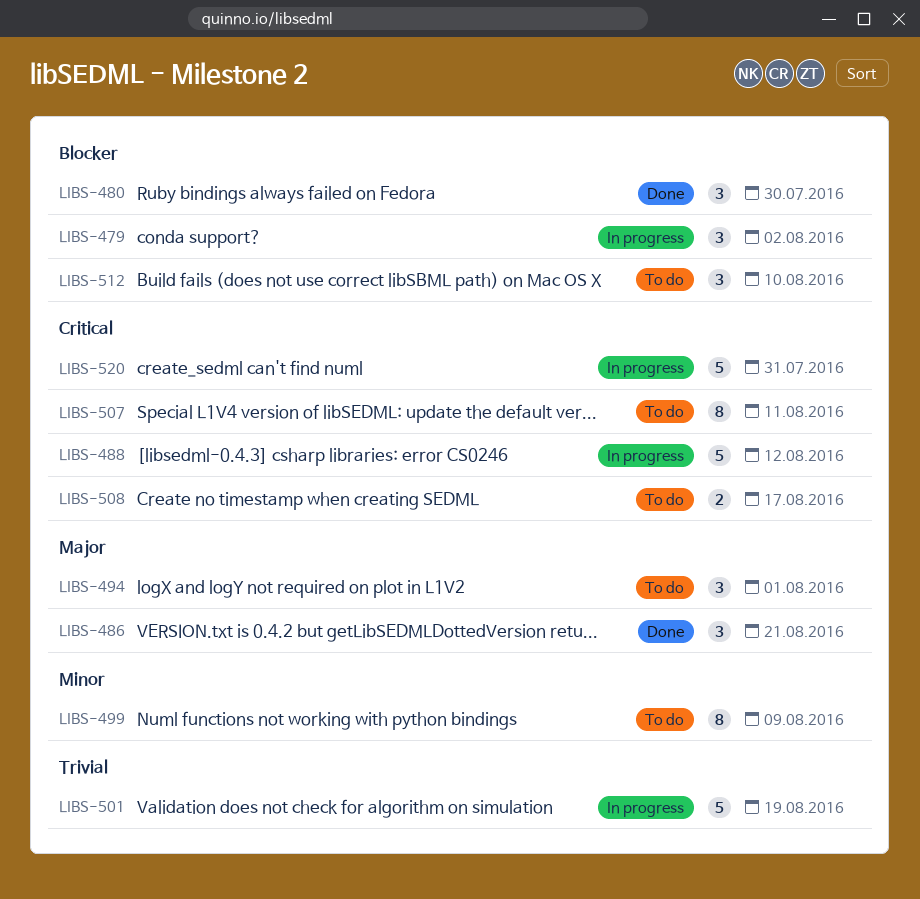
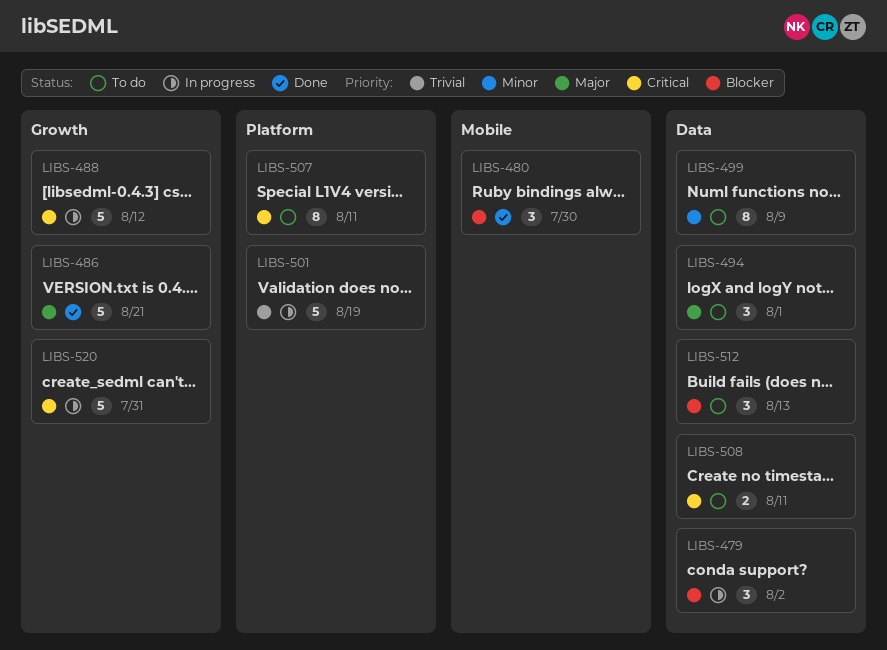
LIBS-486, estimate: 3 -> 5
LIBS-508, due: Aug 17 -> Aug 11
LIBS-512, due: Aug 10 -> Aug 13

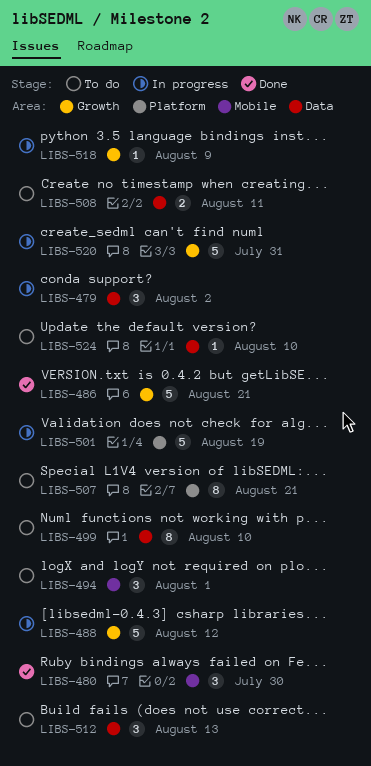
LIBS-494, label: Data -> Mobile
LIBS-499, due: Aug 9 -> Aug 10
LIBS-507, due: Aug 11 -> Aug 21
LIBS-518: none -> present
LIBS-524: none -> present

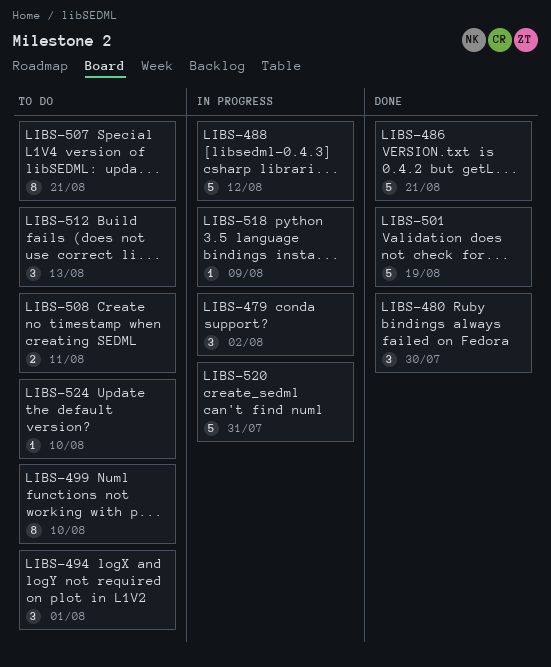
LIBS-501, status: In progress -> Done

